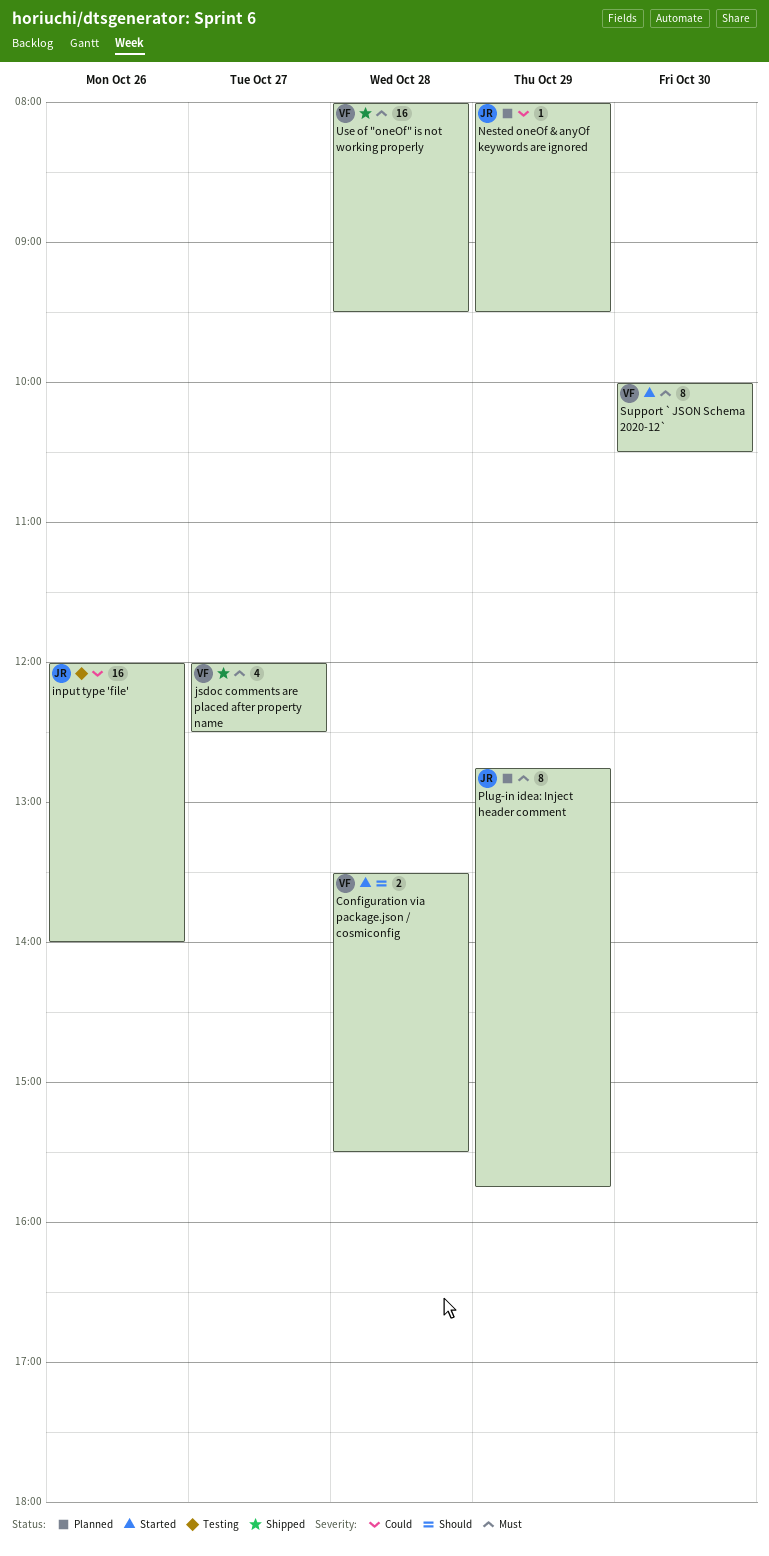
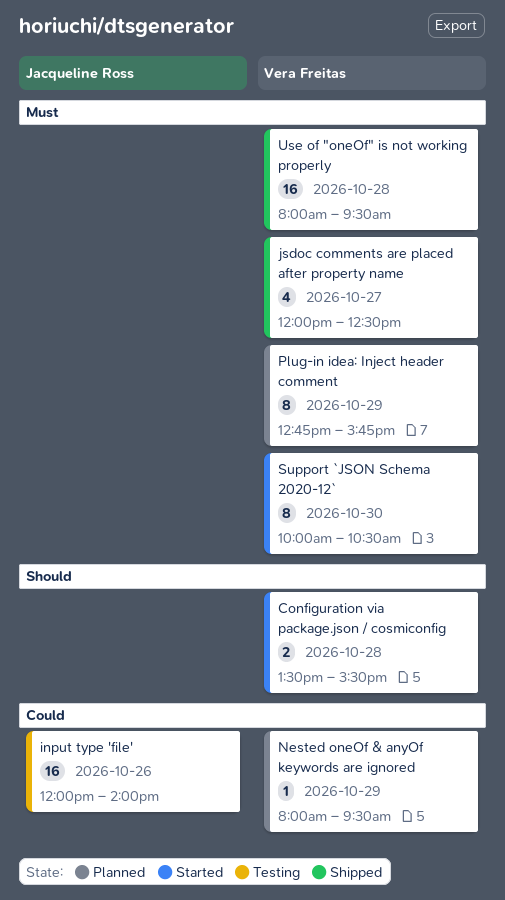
Nested oneOf & anyOf keywords are ignored, owner: Jacqueline Ross -> Vera Freitas
Plug-in idea: Inject header comment, owner: Jacqueline Ross -> Vera Freitas

